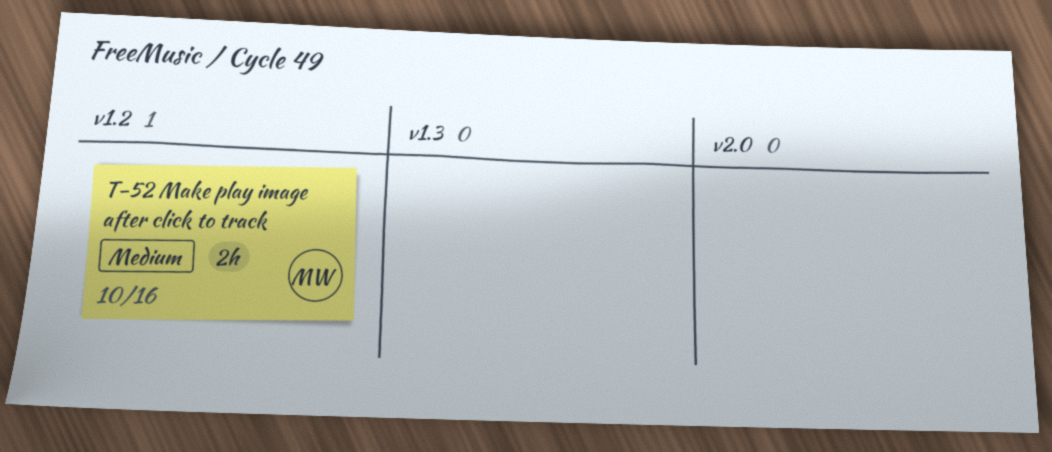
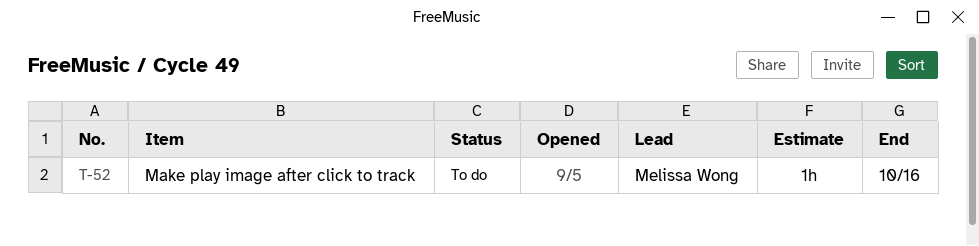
T-52, estimate: 2h -> 1h

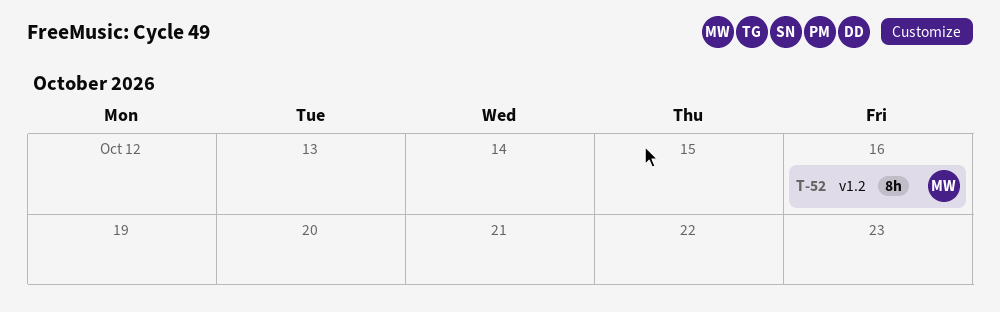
T-52, estimate: 1h -> 8h

